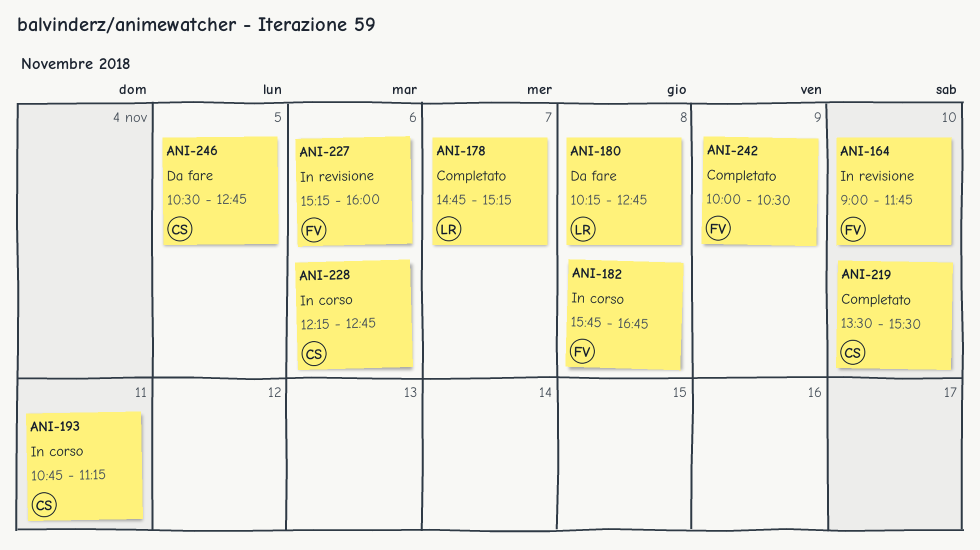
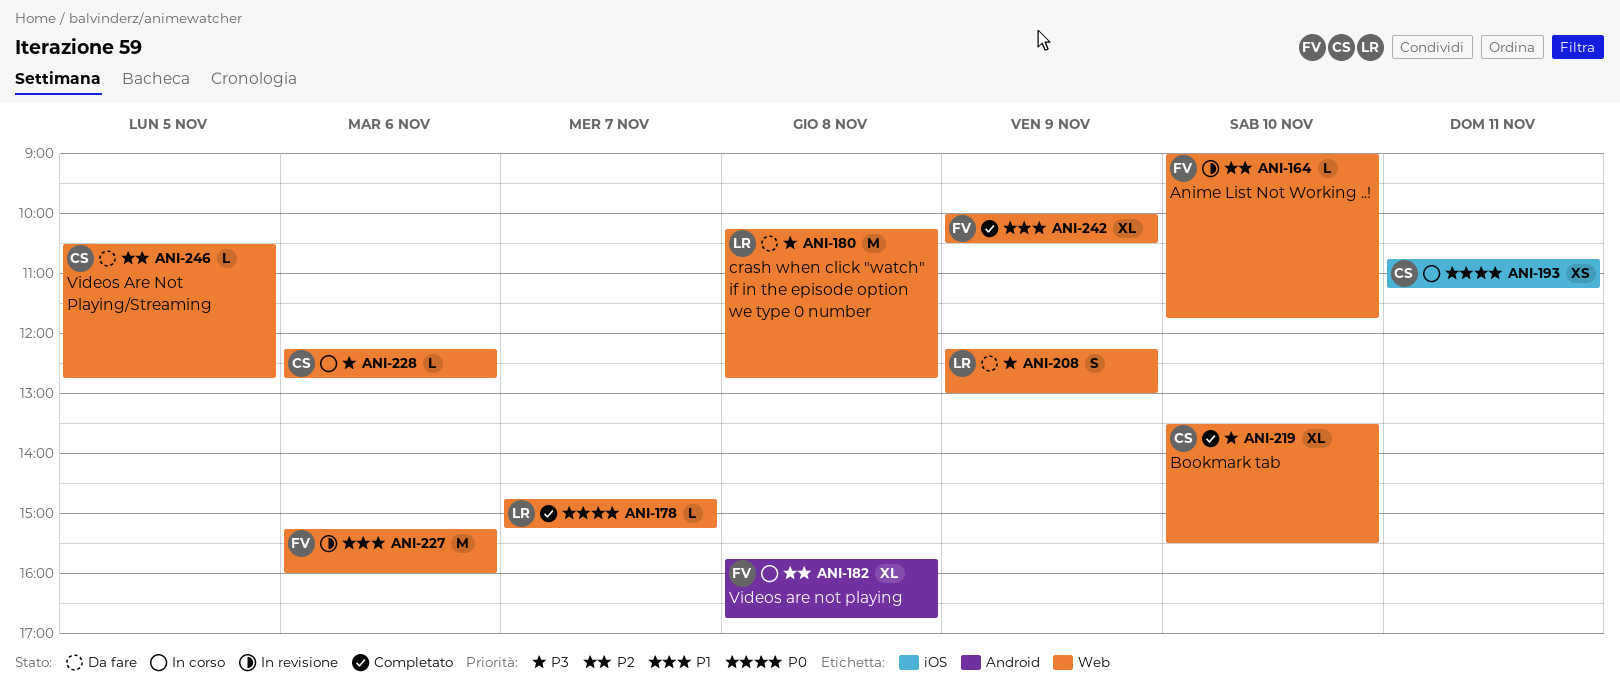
ANI-208: none -> present

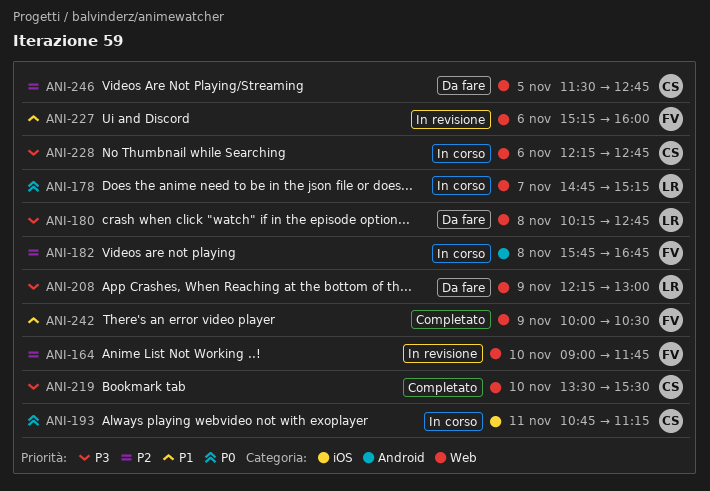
ANI-178, status: Completato -> In corso
ANI-246, begins: 10:30 -> 11:30

